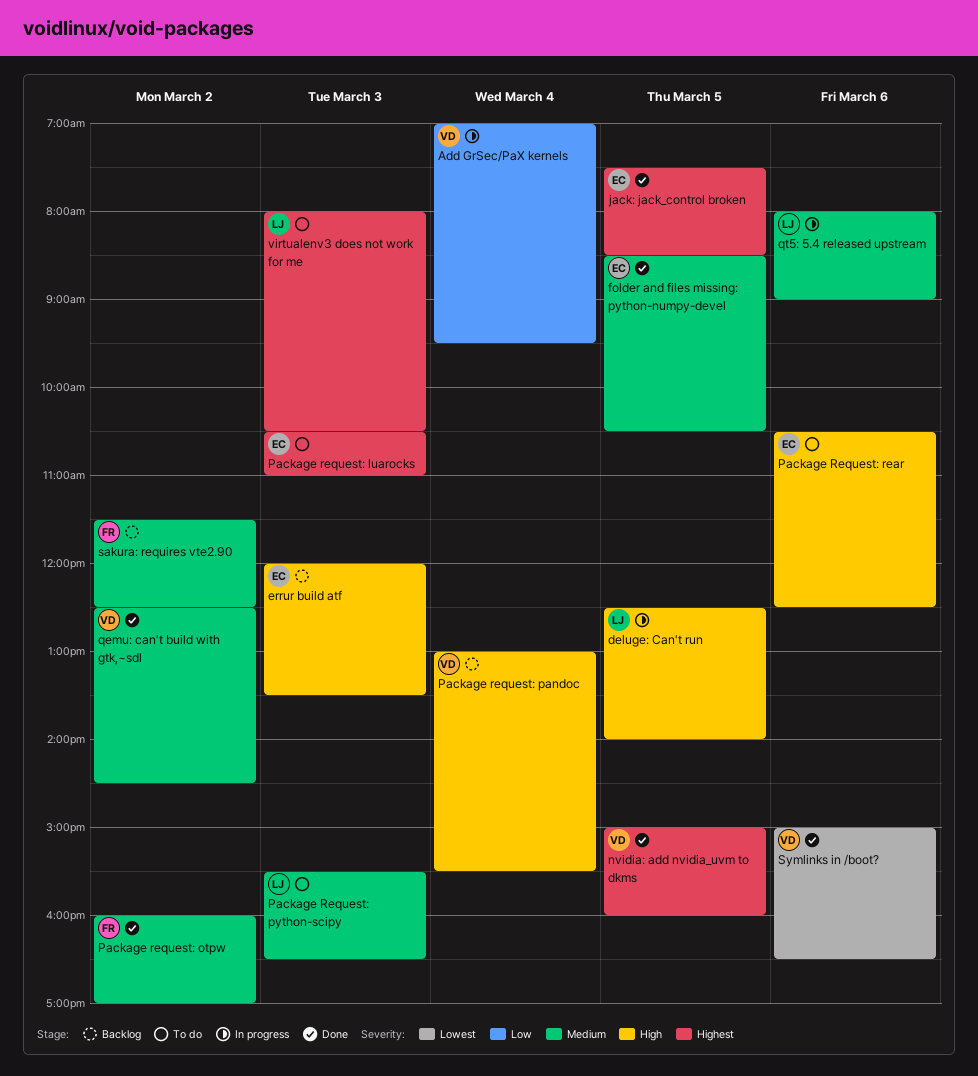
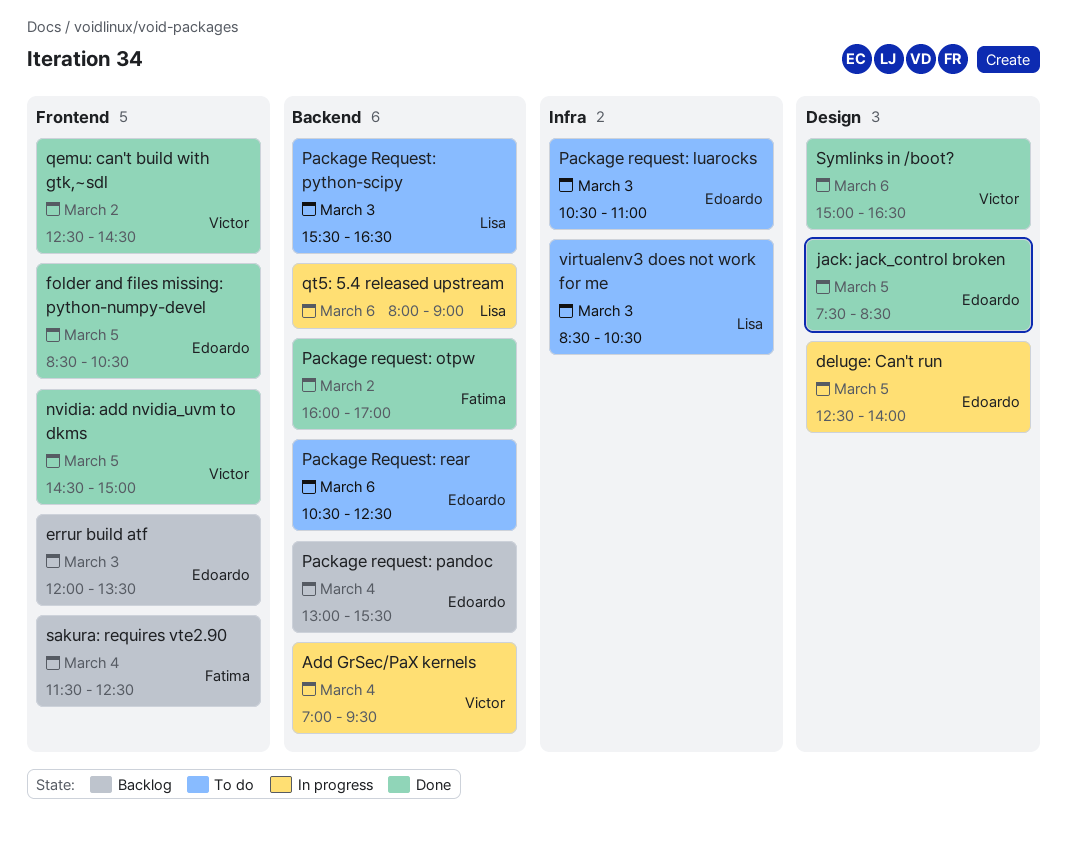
deluge: Can't run, owner: Lisa -> Edoardo
nvidia: add nvidia_uvm to dkms, begins: 15:00 -> 14:30
nvidia: add nvidia_uvm to dkms, ends: 16:00 -> 15:00
Package request: pandoc, owner: Victor -> Edoardo
sakura: requires vte2.90, day: Mar 2 -> Mar 4
virtualenv3 does not work for me, begins: 08:00 -> 08:30

